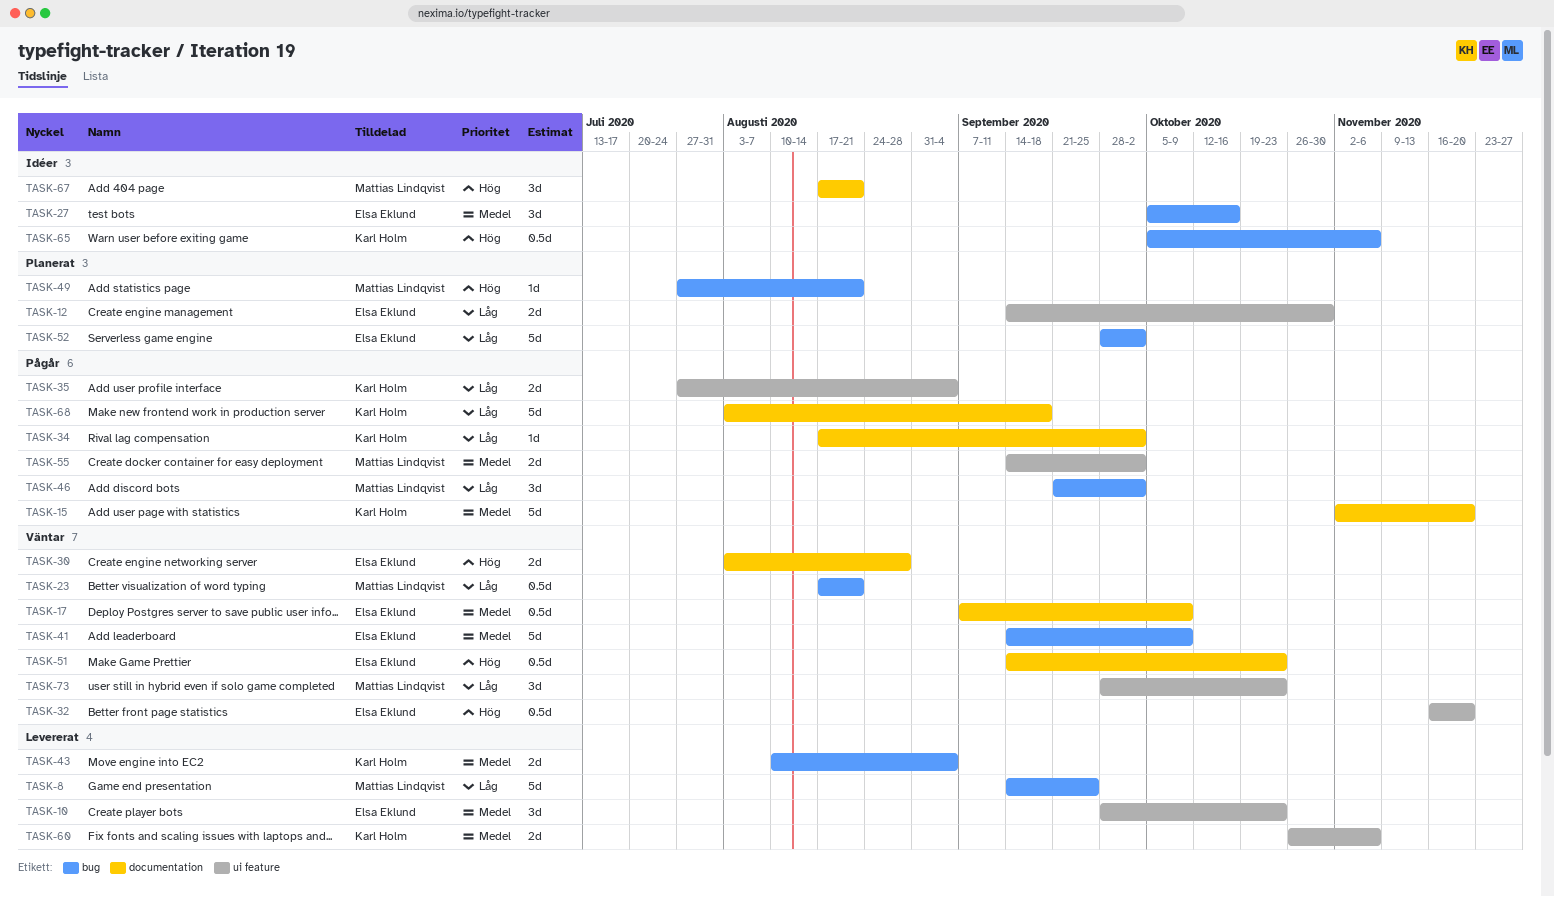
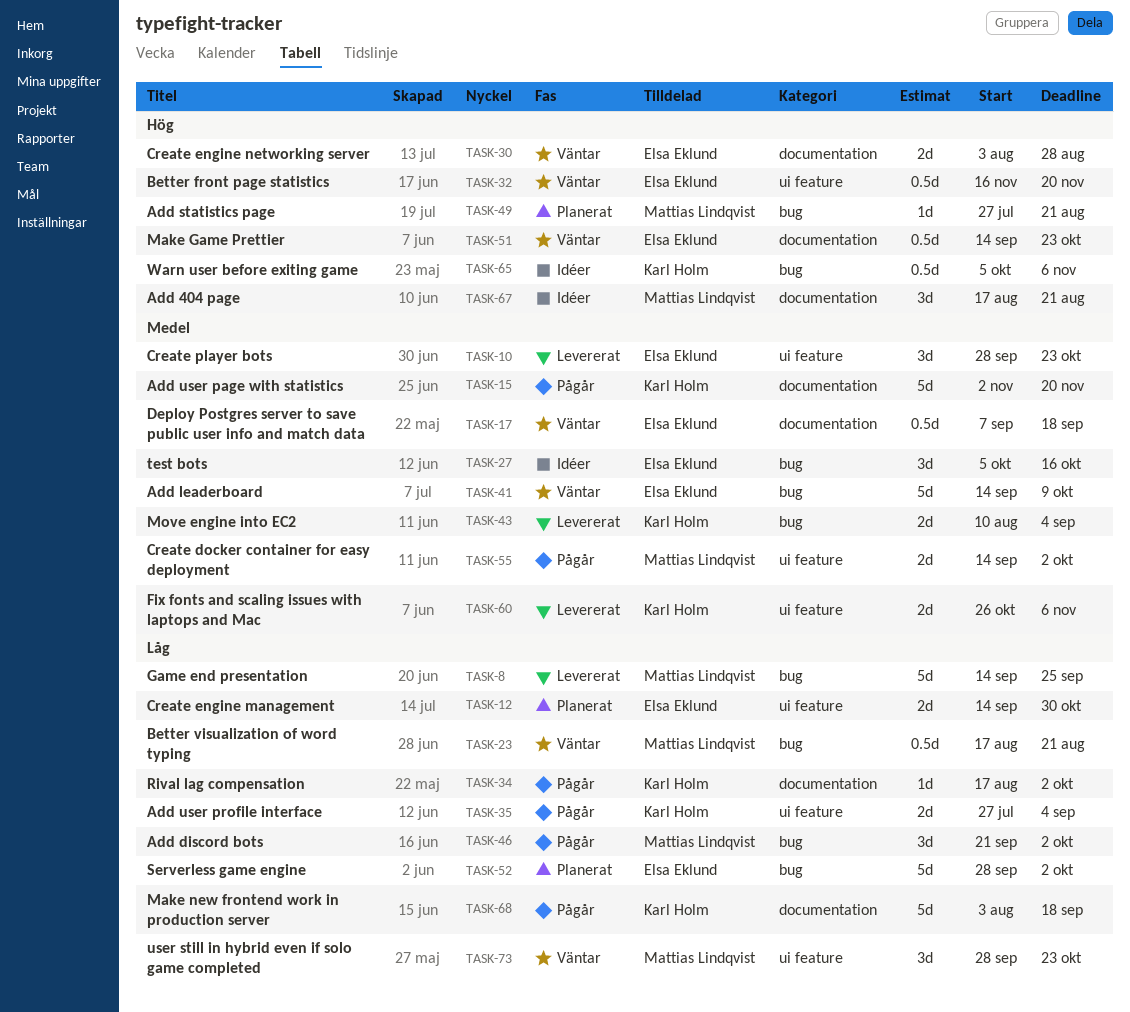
TASK-17, due: Oct 9 -> Sep 18

